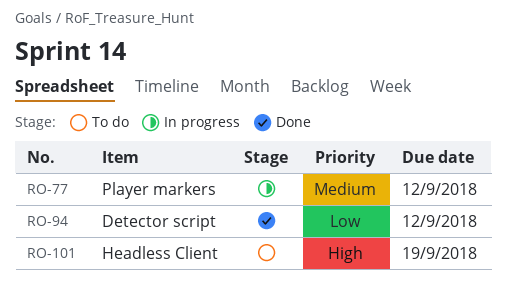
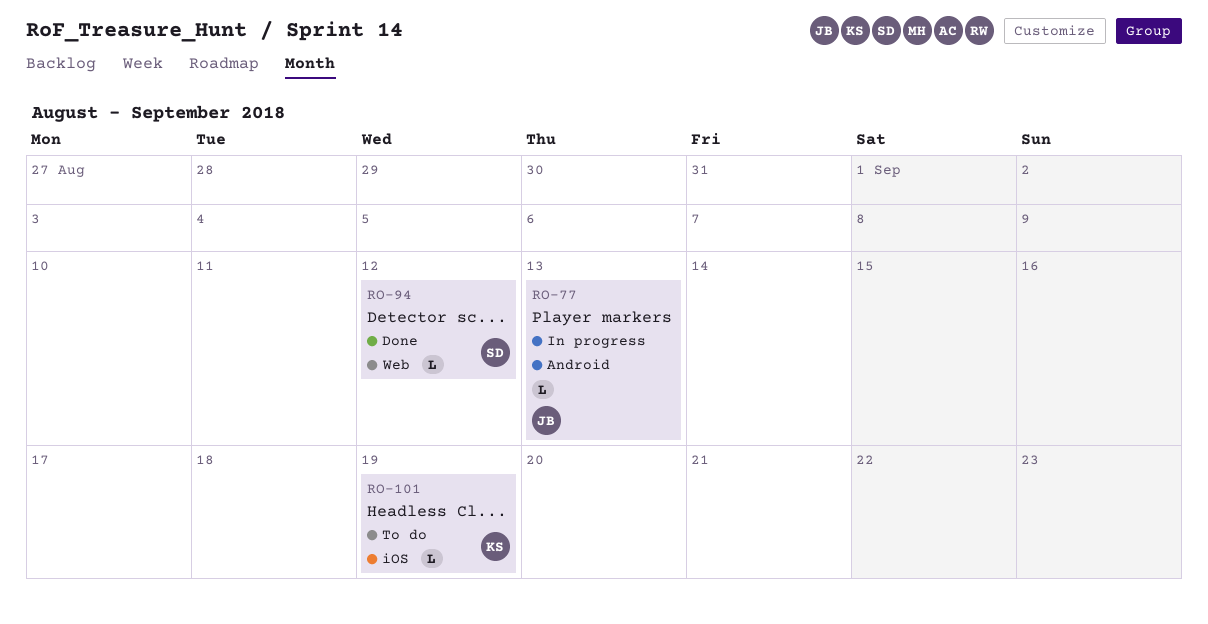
RO-77, due: Sep 12 -> Sep 13

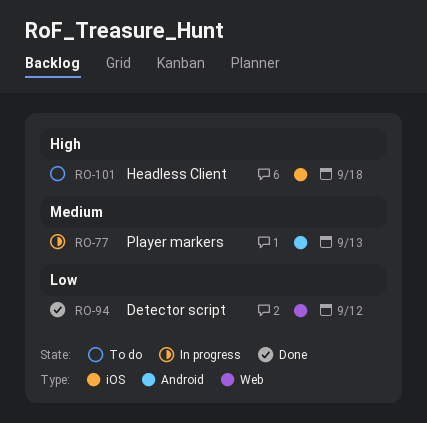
RO-101, due: Sep 19 -> Sep 18

